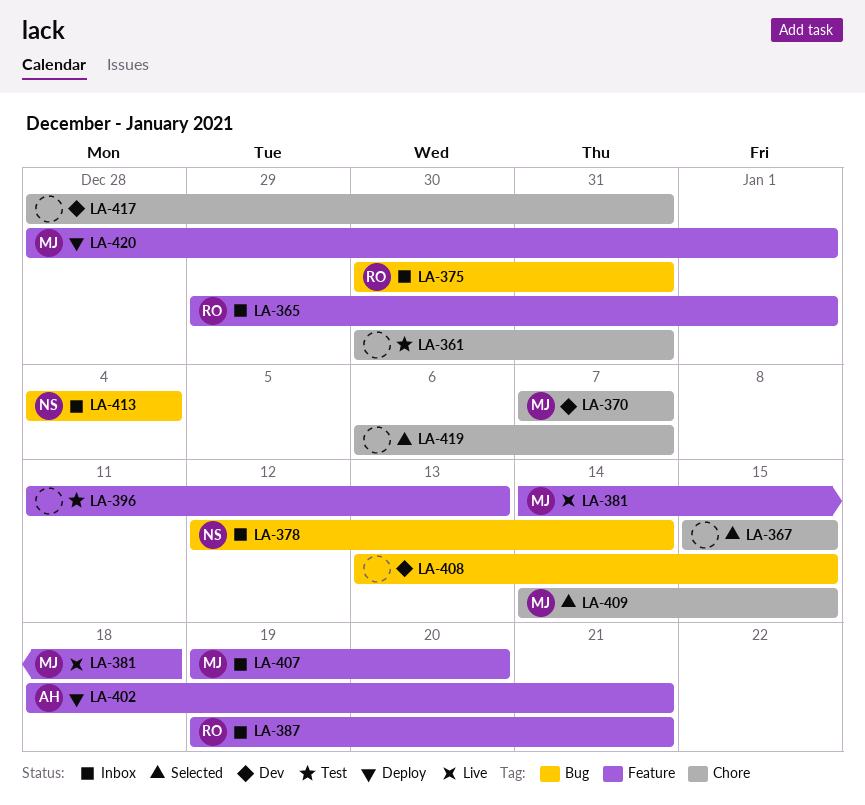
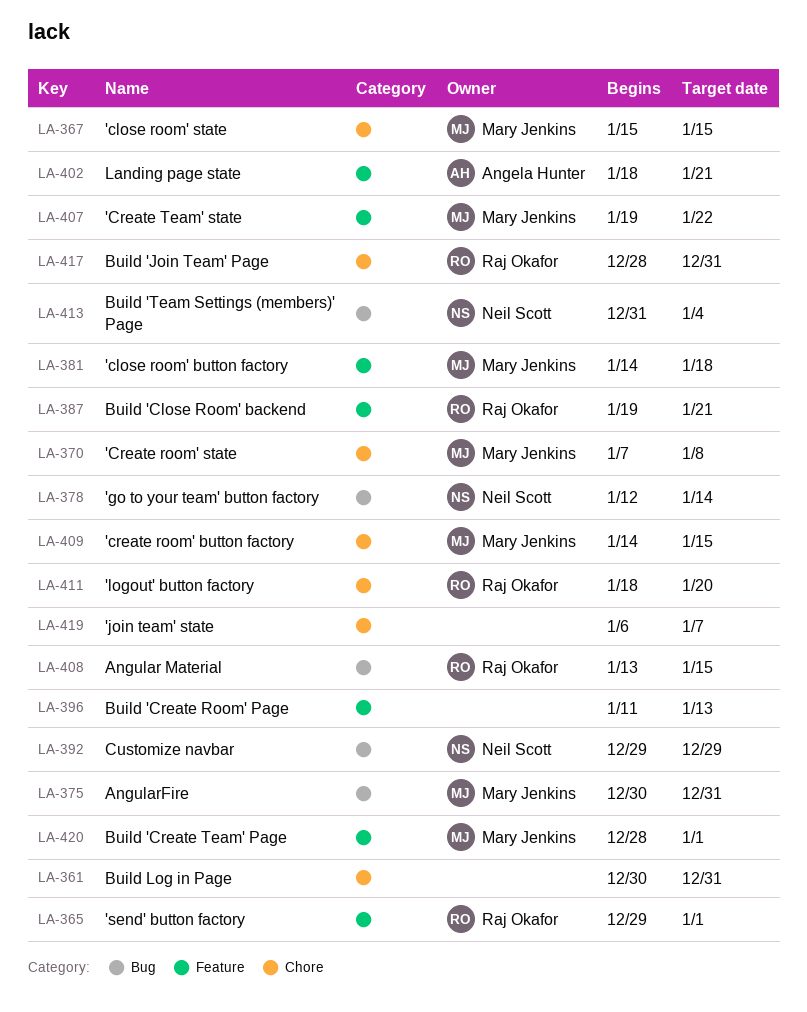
LA-367, owner: none -> Mary Jenkins
LA-370, due: Jan 7 -> Jan 8
LA-375, owner: Raj Okafor -> Mary Jenkins
LA-392: none -> present
LA-407, due: Jan 20 -> Jan 22
LA-408, owner: none -> Raj Okafor
LA-411: none -> present
LA-413, start: Jan 4 -> Dec 31
LA-417, owner: none -> Raj Okafor

